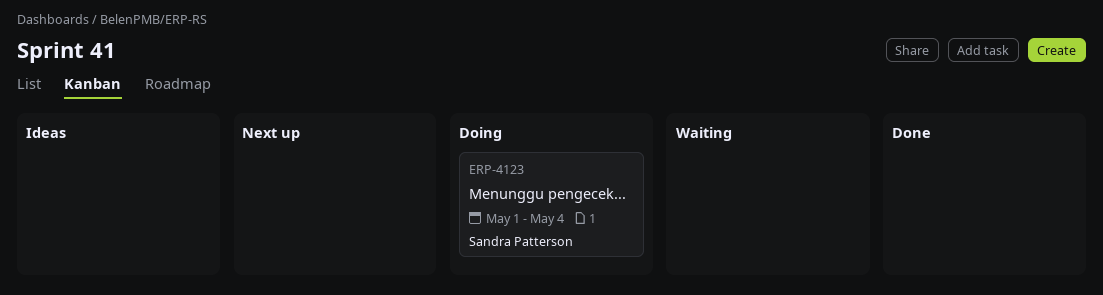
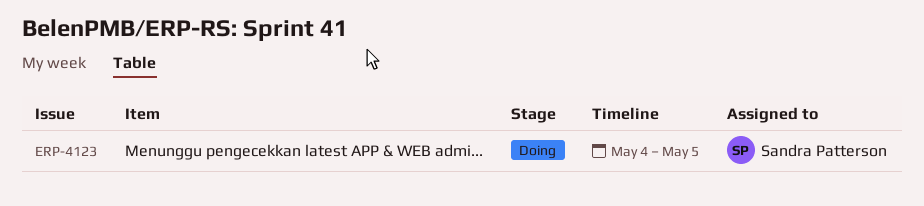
ERP-4123, start: May 1 -> May 4
ERP-4123, due: May 4 -> May 5

